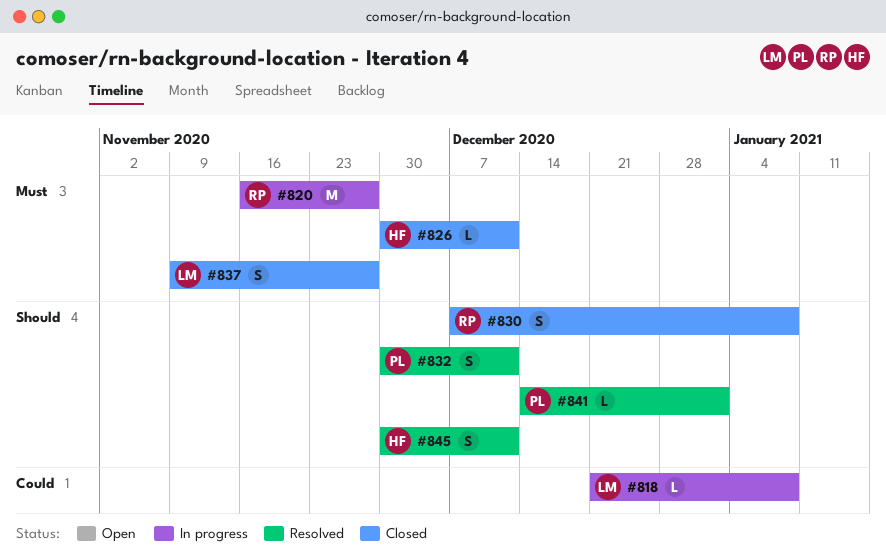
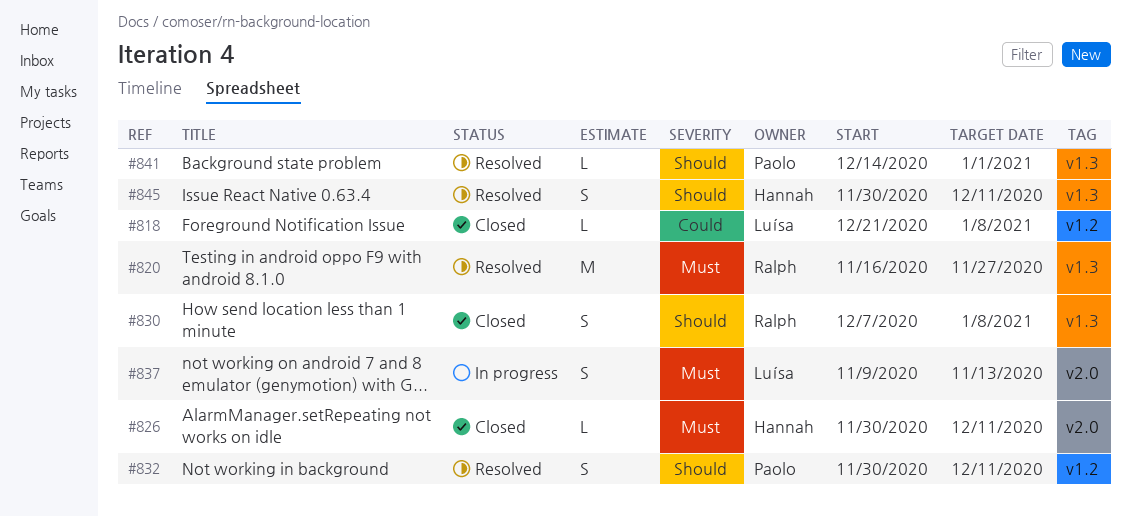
#818, status: In progress -> Closed
#820, status: In progress -> Resolved
#837, status: Closed -> In progress
#837, due: Nov 27 -> Nov 13

